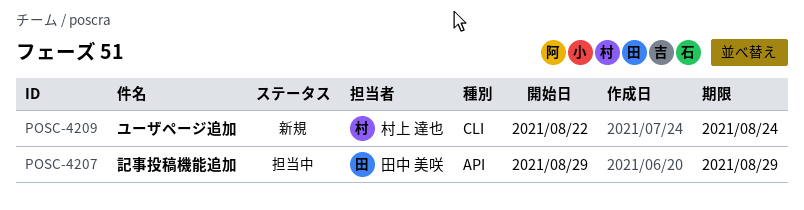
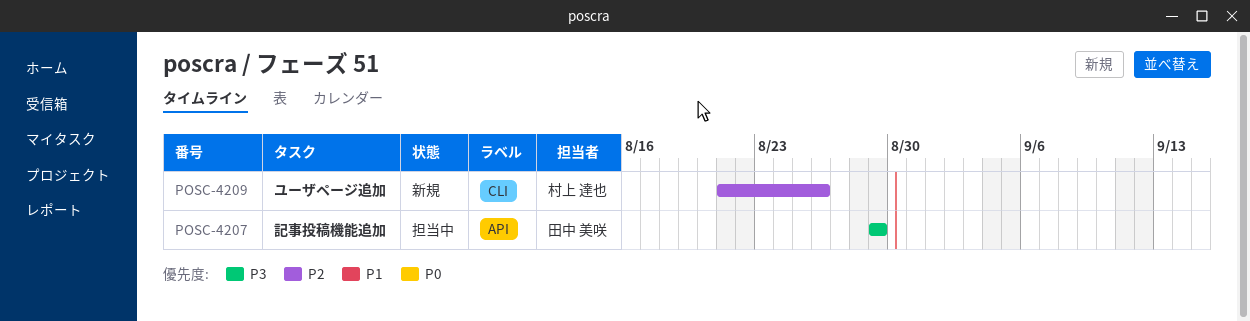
POSC-4209, start: Aug 22 -> Aug 21
POSC-4209, due: Aug 24 -> Aug 26

